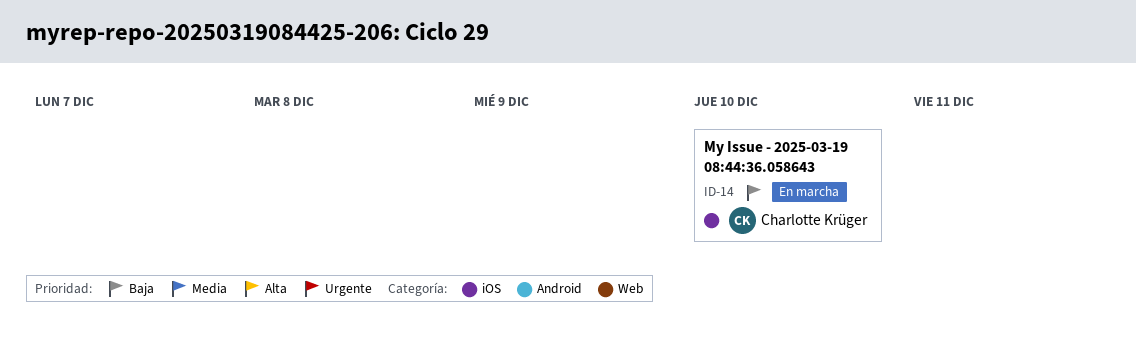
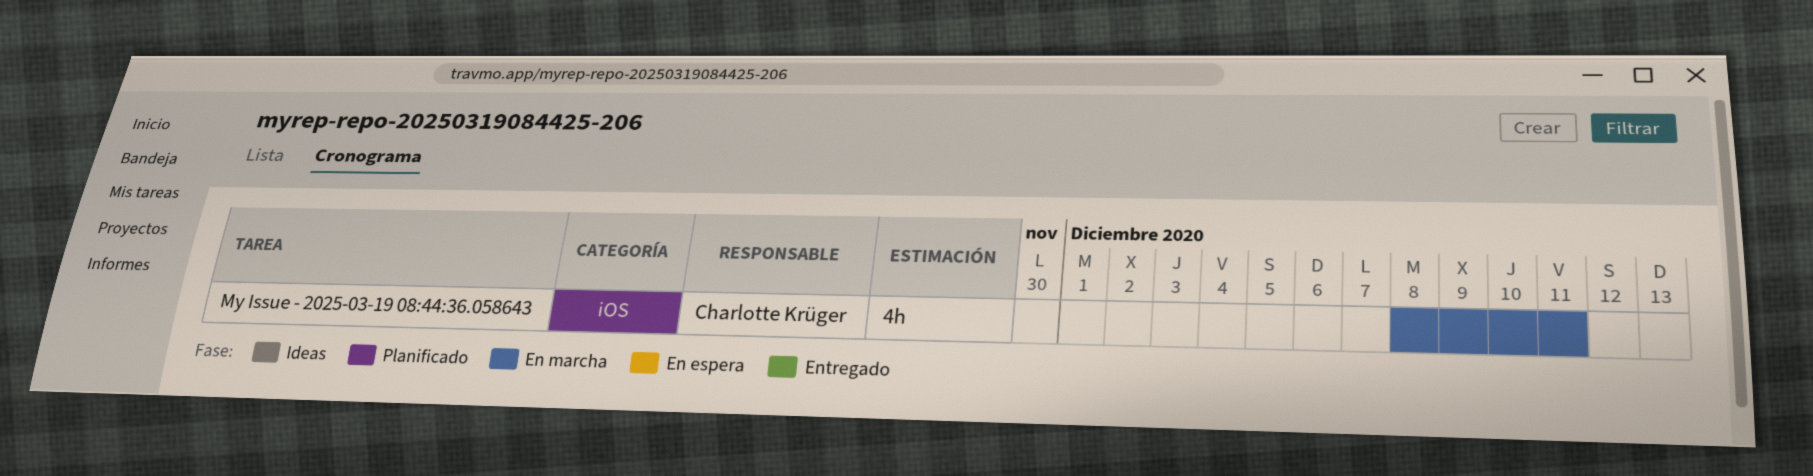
My Issue - 2025-03-19 08:44:36.058643, due: Dec 10 -> Dec 11

